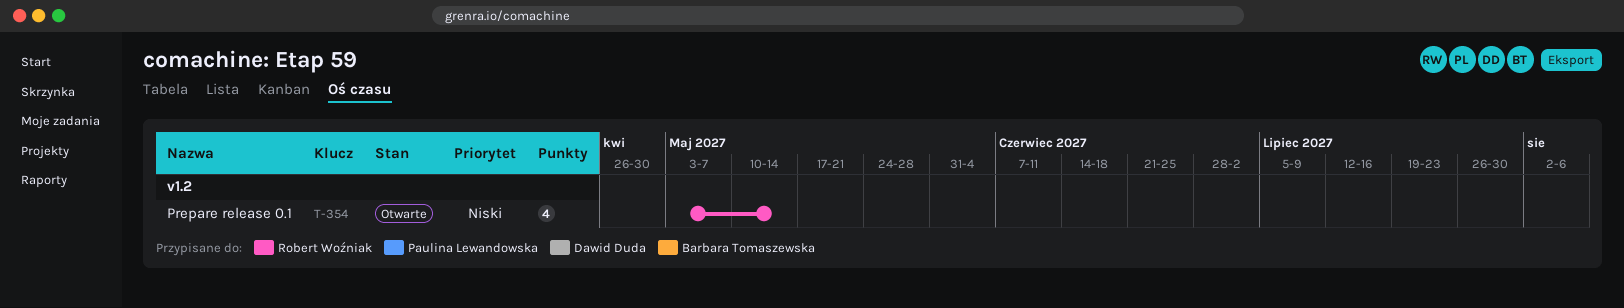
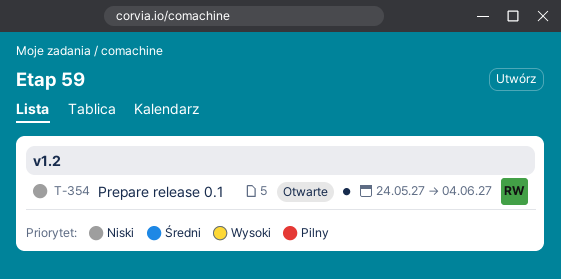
T-354, estimate: 4 -> 1
T-354, start: May 3 -> May 24
T-354, due: May 14 -> Jun 4

